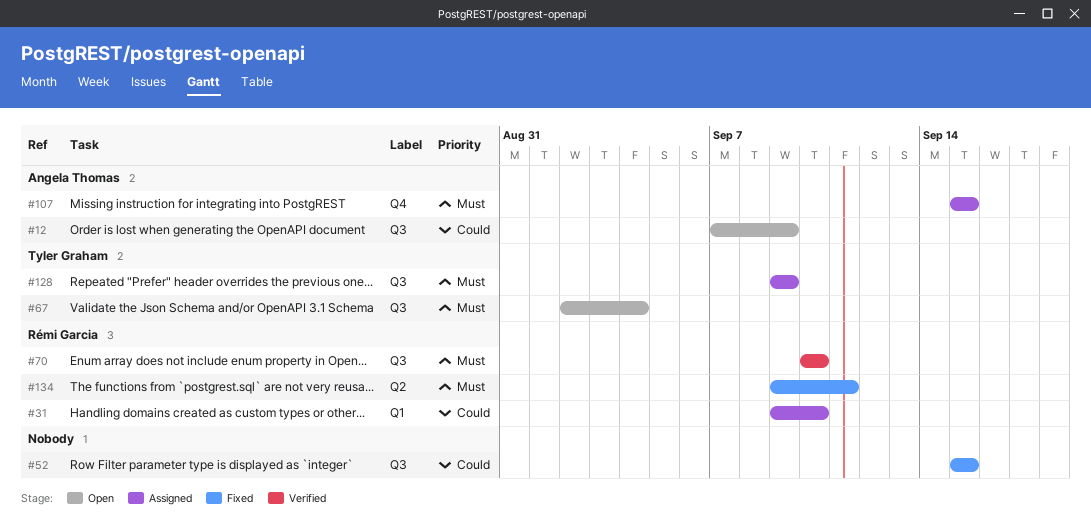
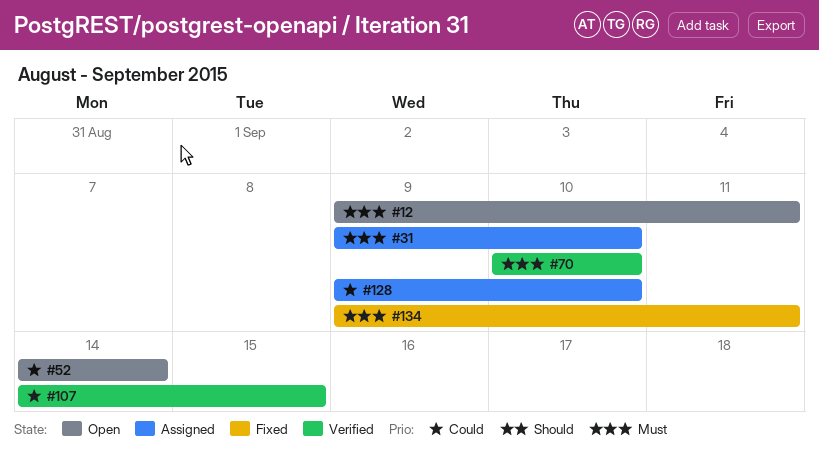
#12, priority: Could -> Must
#12, start: Sep 7 -> Sep 9
#12, due: Sep 9 -> Sep 11
#31, priority: Could -> Must
#52, status: Fixed -> Open
#52, start: Sep 15 -> Sep 14
#52, due: Sep 15 -> Sep 14
#67: present -> none
#107, status: Assigned -> Verified
#107, priority: Must -> Could
#107, start: Sep 15 -> Sep 14
#128, priority: Must -> Could
#128, due: Sep 9 -> Sep 10

